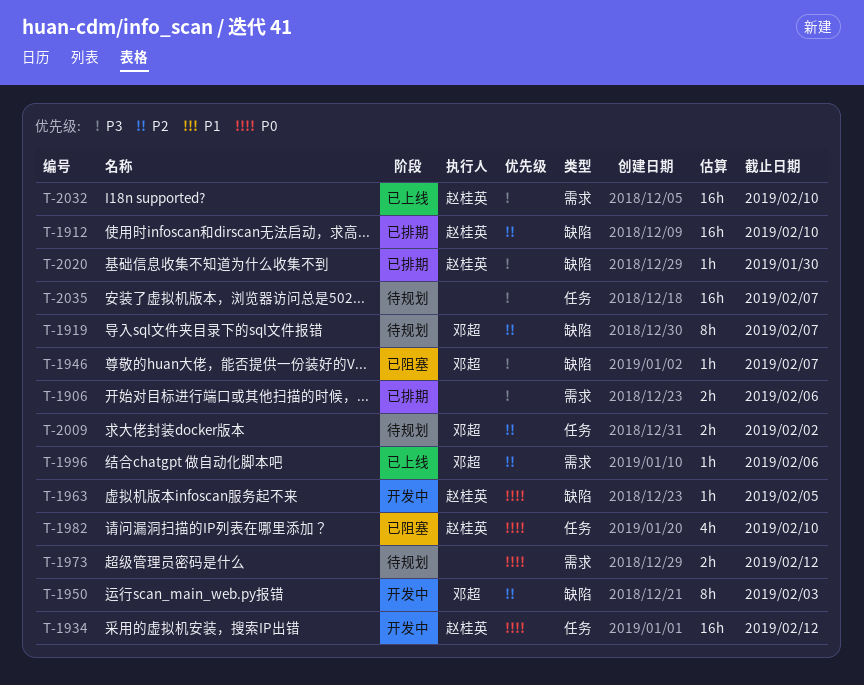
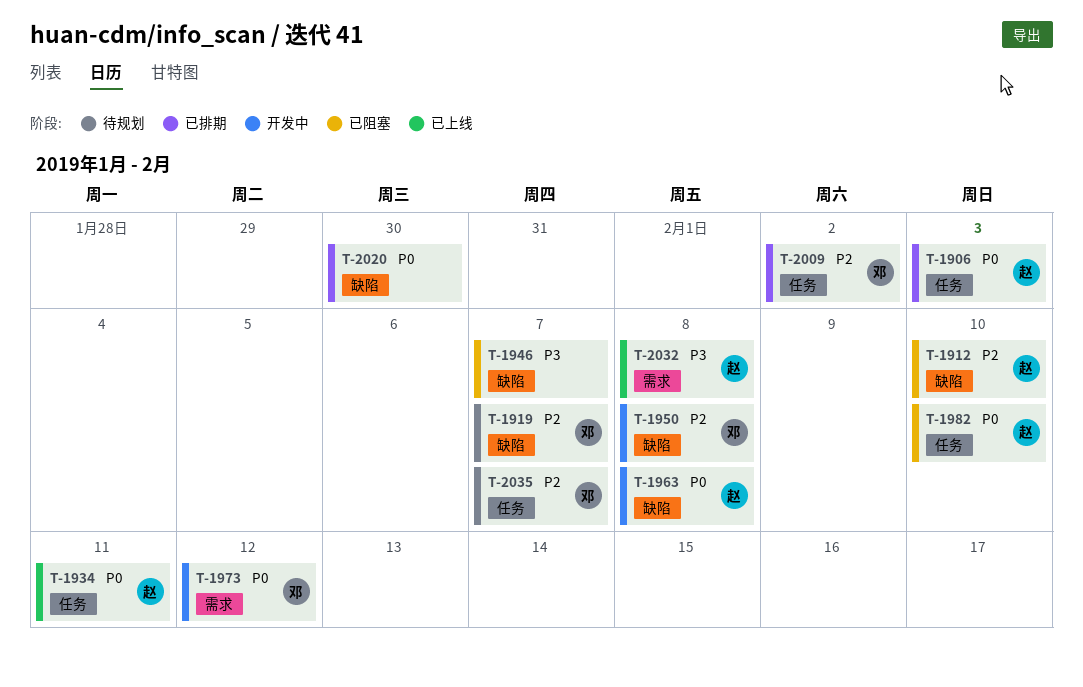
T-1906, owner: none -> 赵桂英
T-1906, priority: P3 -> P0
T-1906, label: 需求 -> 任务
T-1906, due: Feb 6 -> Feb 3
T-1912, status: 已排期 -> 已阻塞
T-1934, status: 开发中 -> 已上线
T-1934, due: Feb 12 -> Feb 11
T-1946, owner: 邓超 -> none
T-1950, due: Feb 3 -> Feb 8
T-1963, due: Feb 5 -> Feb 8
T-1973, status: 待规划 -> 开发中
T-1973, owner: none -> 邓超
T-1996: present -> none
T-2009, status: 待规划 -> 已排期
T-2020, owner: 赵桂英 -> none
T-2020, priority: P3 -> P0
T-2032, due: Feb 10 -> Feb 8
T-2035, owner: none -> 邓超
T-2035, priority: P3 -> P2

